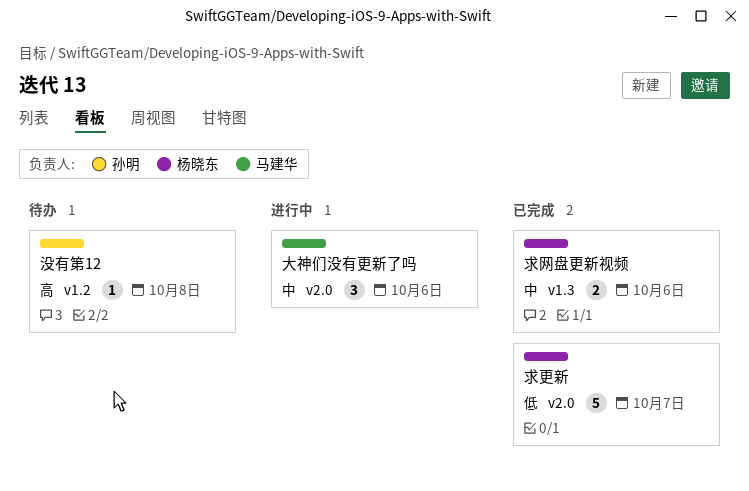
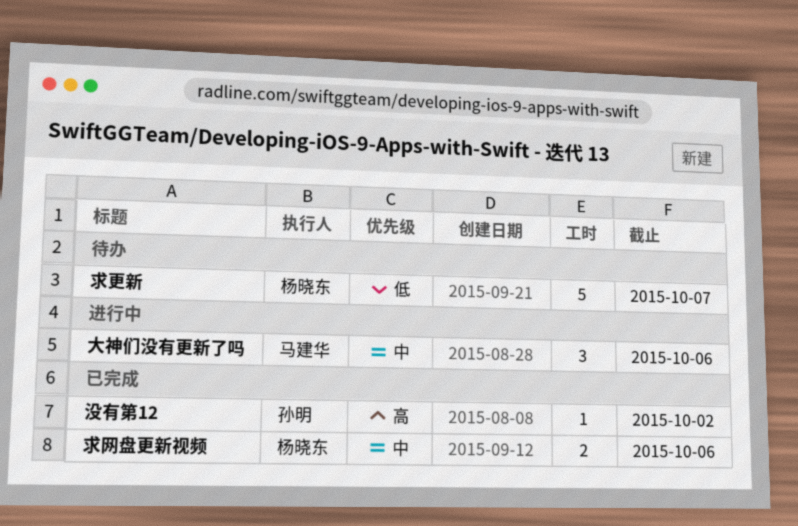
求更新, status: 已完成 -> 待办
没有第12, status: 待办 -> 已完成
没有第12, due: Oct 8 -> Oct 2

